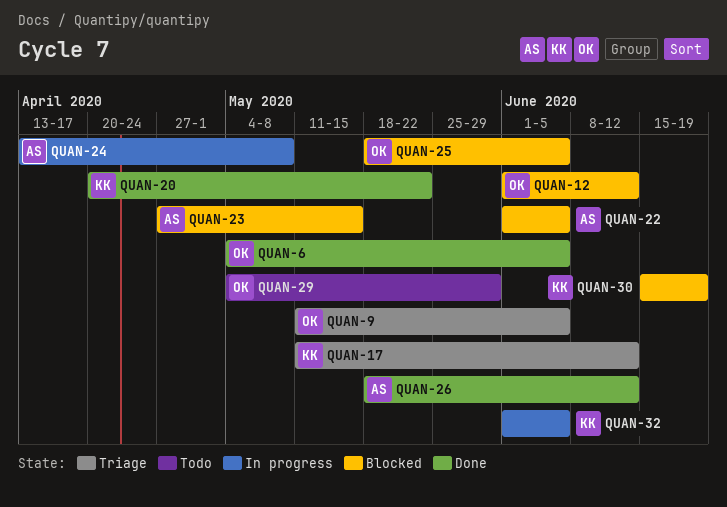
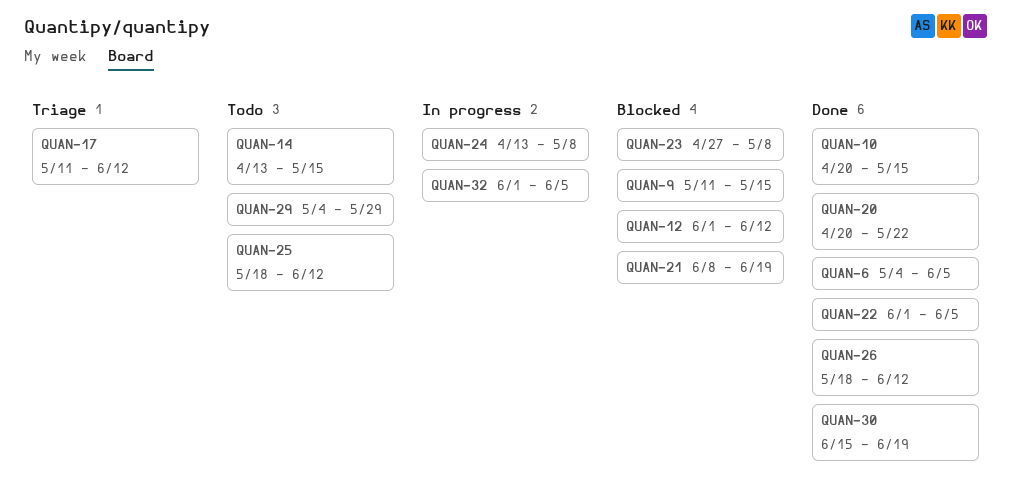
QUAN-9, status: Triage -> Blocked
QUAN-9, due: Jun 5 -> May 15
QUAN-10: none -> present
QUAN-14: none -> present
QUAN-21: none -> present
QUAN-22, status: Blocked -> Done
QUAN-23, due: May 15 -> May 8
QUAN-25, status: Blocked -> Todo
QUAN-25, due: Jun 5 -> Jun 12
QUAN-30, status: Blocked -> Done

